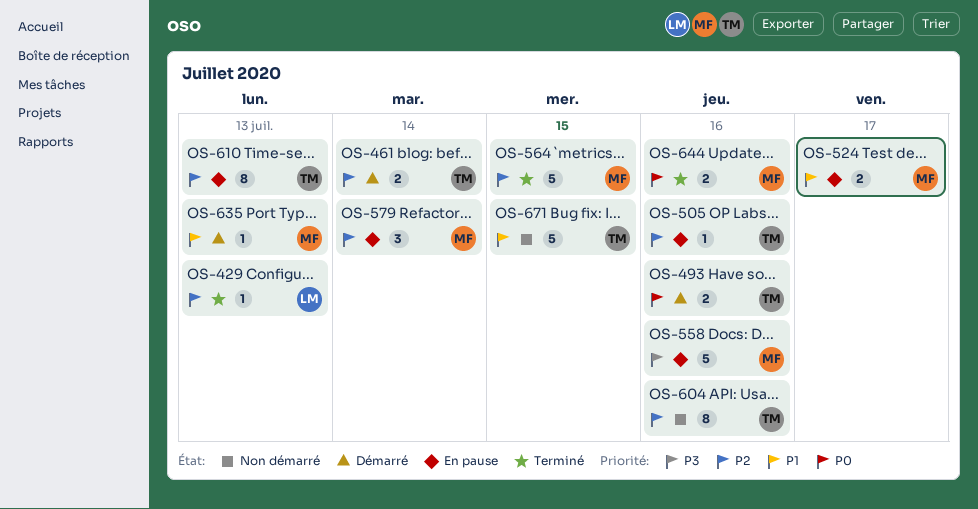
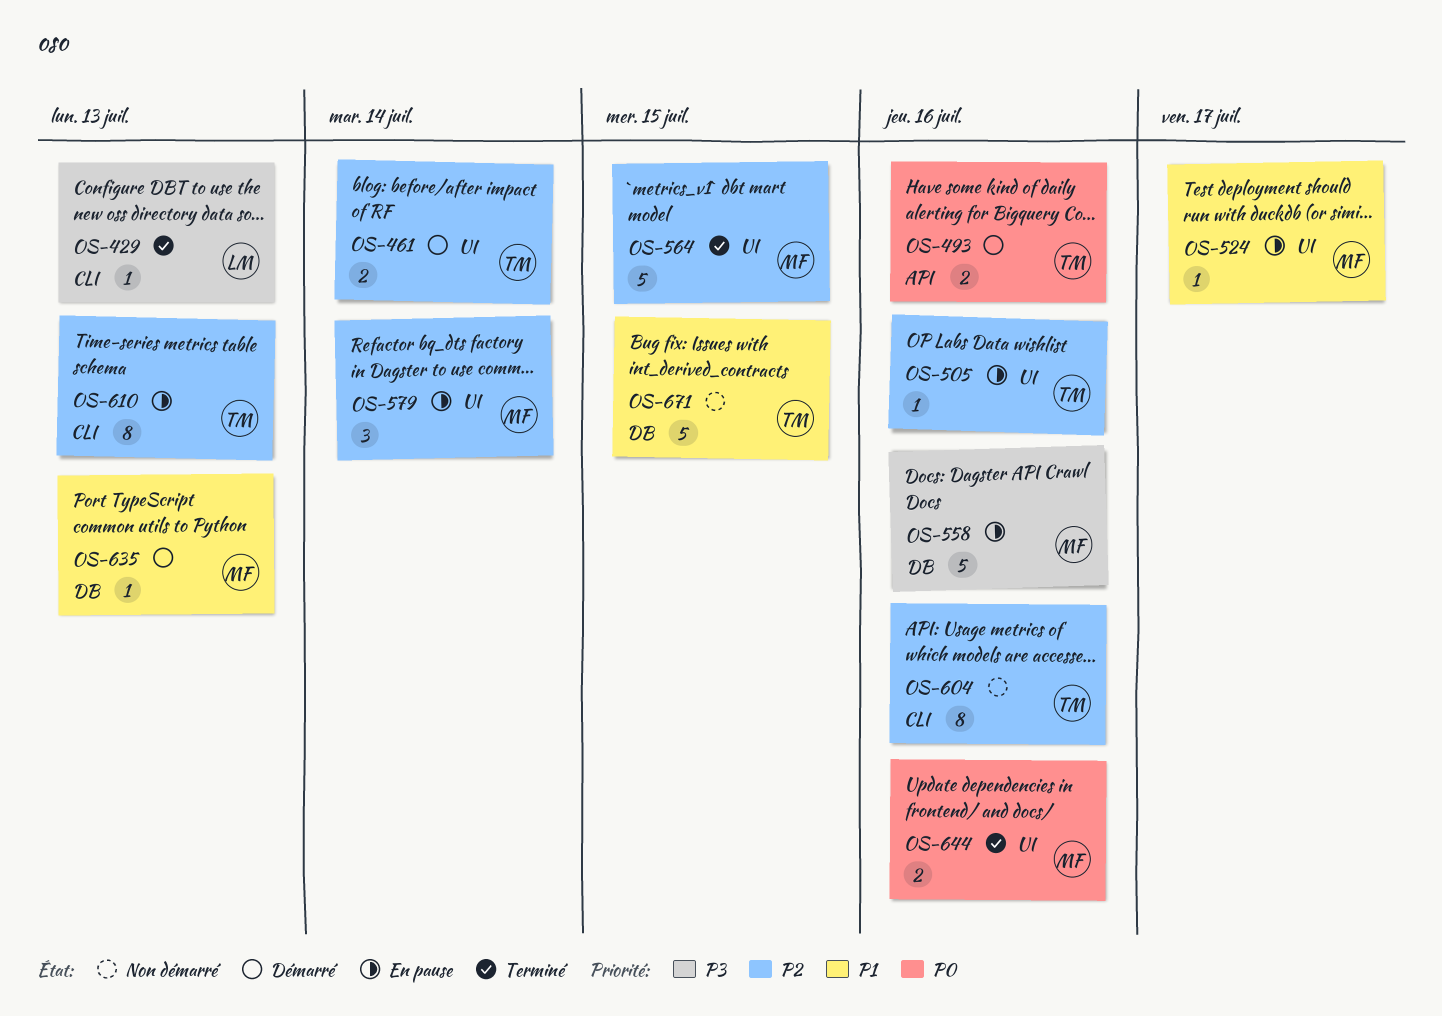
OS-429, priority: P2 -> P3
OS-524, estimate: 2 -> 1

